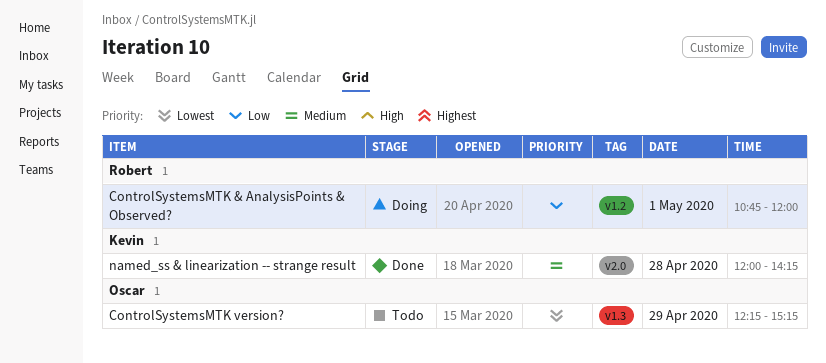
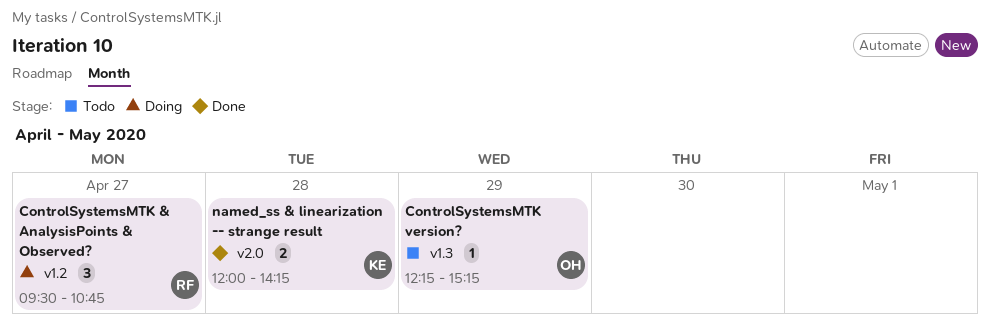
ControlSystemsMTK & AnalysisPoints & Observed?, day: May 1 -> Apr 27
ControlSystemsMTK & AnalysisPoints & Observed?, begins: 10:45 -> 09:30
ControlSystemsMTK & AnalysisPoints & Observed?, ends: 12:00 -> 10:45

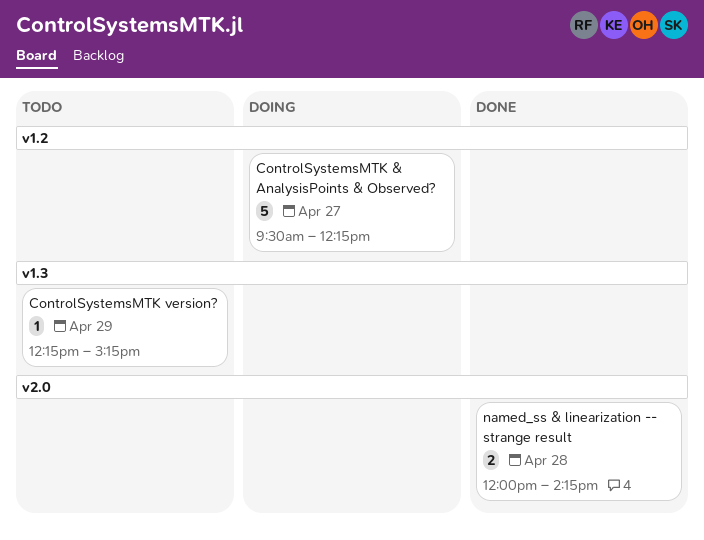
ControlSystemsMTK & AnalysisPoints & Observed?, estimate: 3 -> 5
ControlSystemsMTK & AnalysisPoints & Observed?, ends: 10:45 -> 12:15

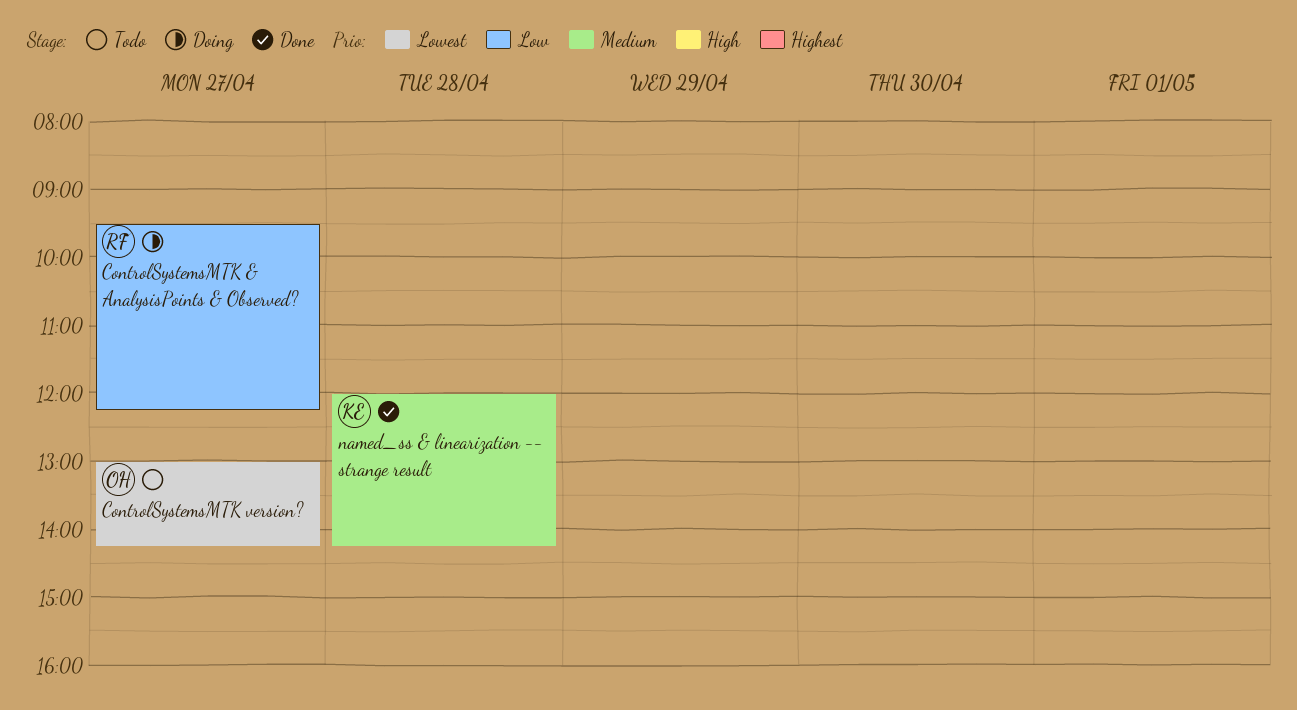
ControlSystemsMTK version?, day: Apr 29 -> Apr 27
ControlSystemsMTK version?, begins: 12:15 -> 13:00
ControlSystemsMTK version?, ends: 15:15 -> 14:15

